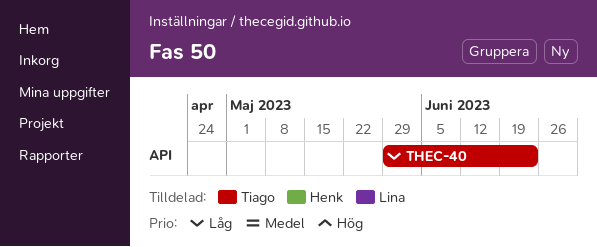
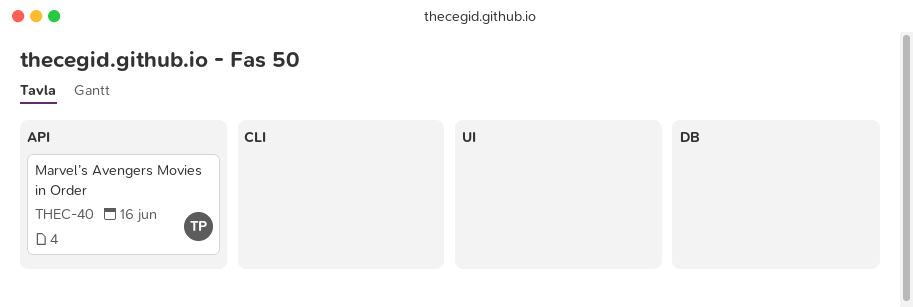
THEC-40, due: Jun 23 -> Jun 16

